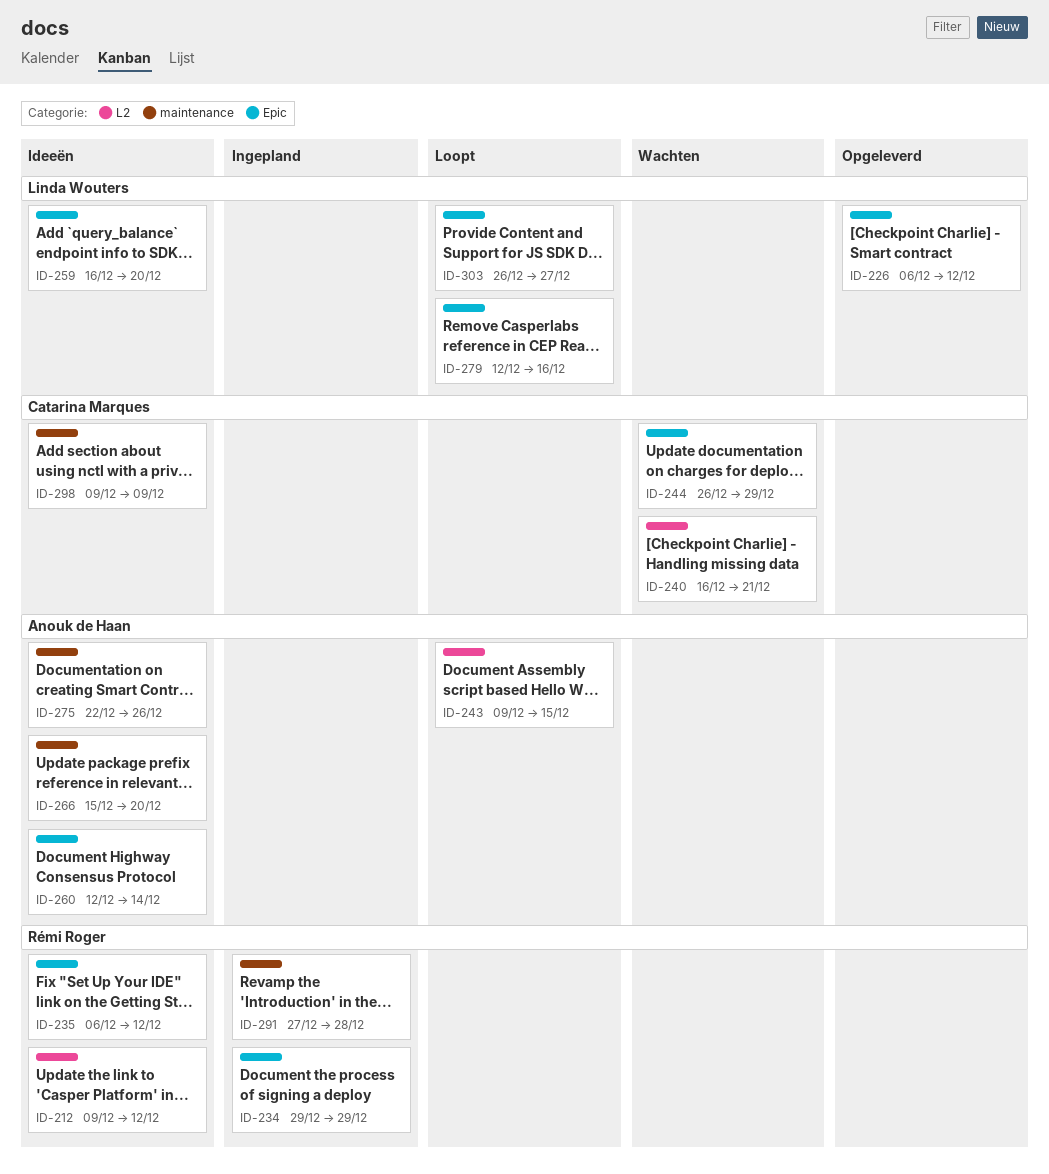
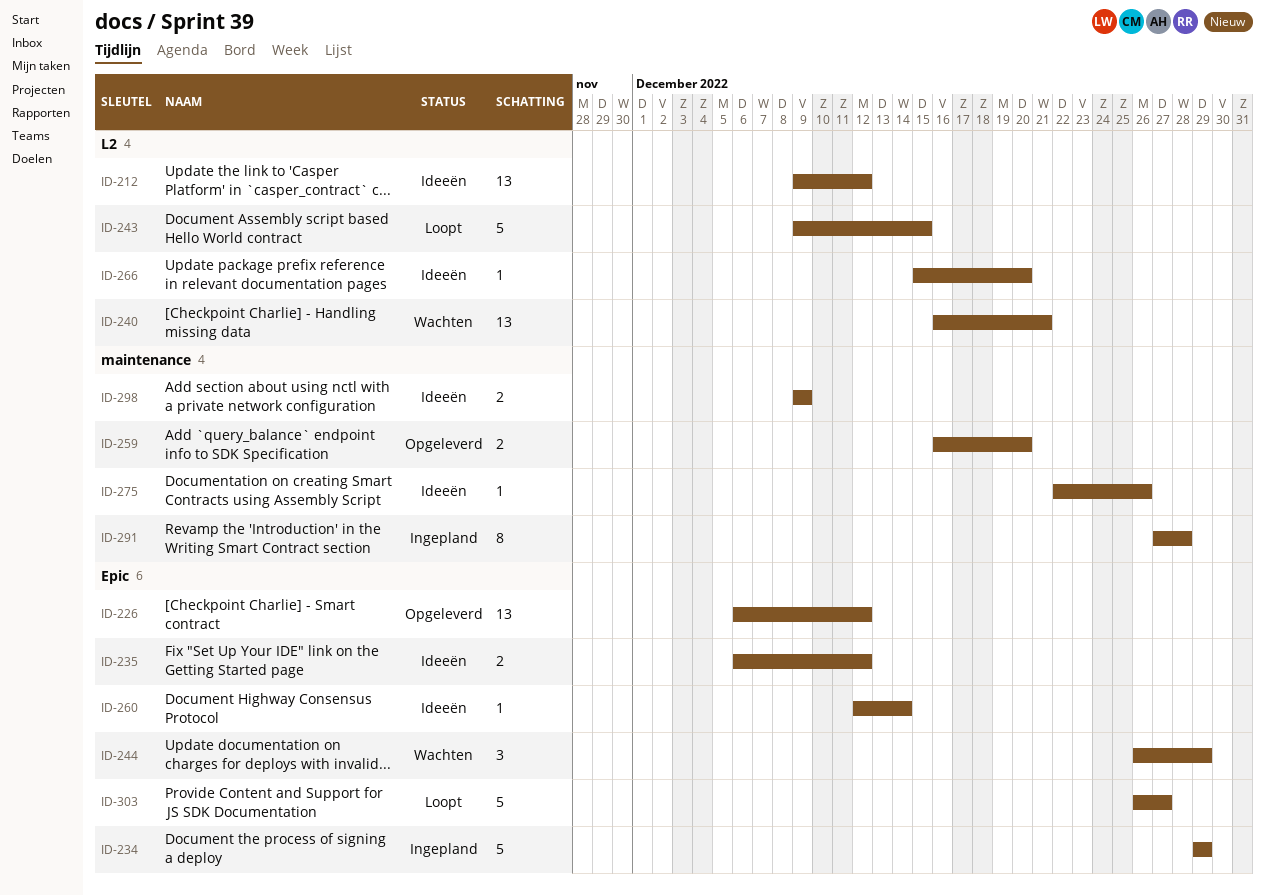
ID-259, status: Ideeën -> Opgeleverd
ID-259, label: Epic -> maintenance
ID-266, label: maintenance -> L2
ID-279: present -> none

